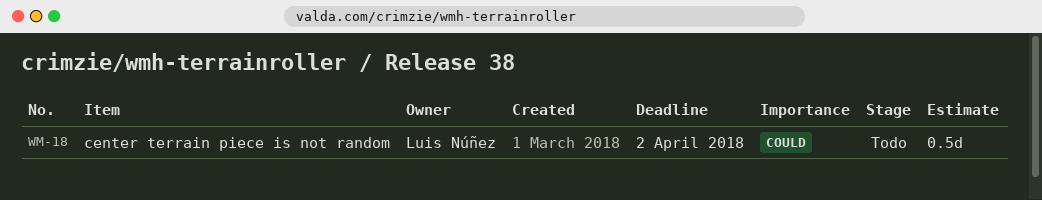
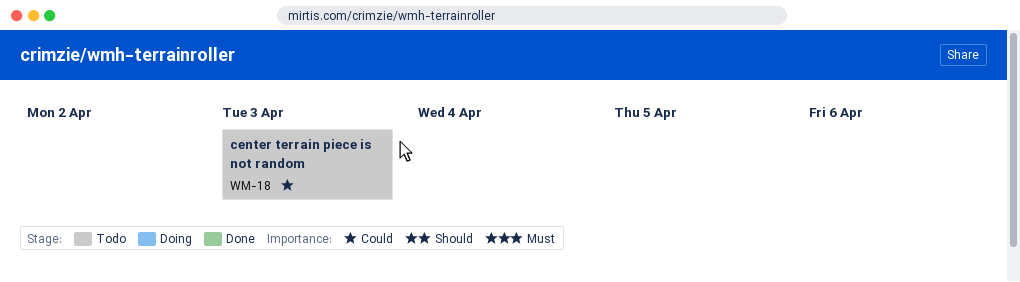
WM-18, due: Apr 2 -> Apr 3

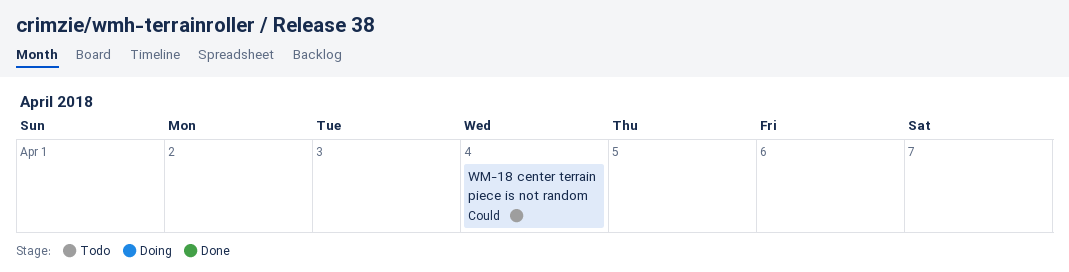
WM-18, due: Apr 3 -> Apr 4

